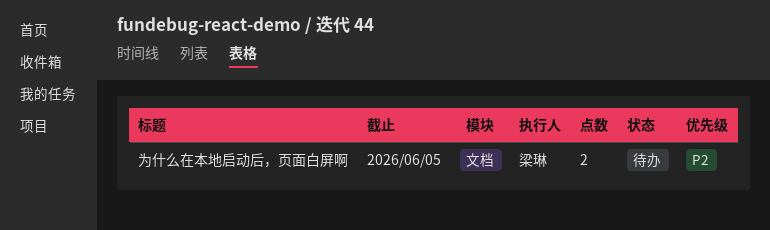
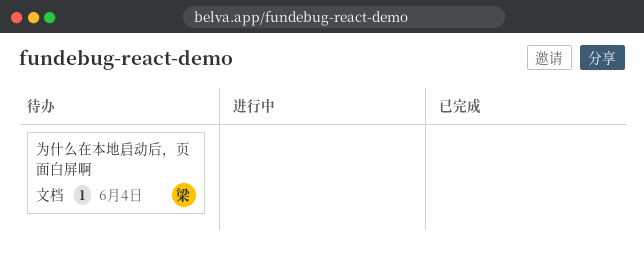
为什么在本地启动后，页面白屏啊, estimate: 2 -> 1
为什么在本地启动后，页面白屏啊, due: Jun 5 -> Jun 4

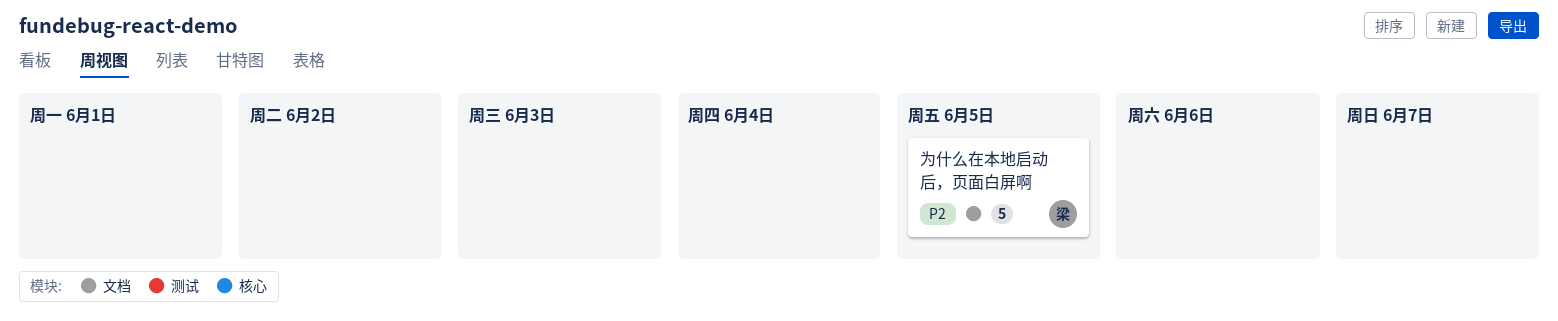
为什么在本地启动后，页面白屏啊, estimate: 1 -> 5
为什么在本地启动后，页面白屏啊, due: Jun 4 -> Jun 5

